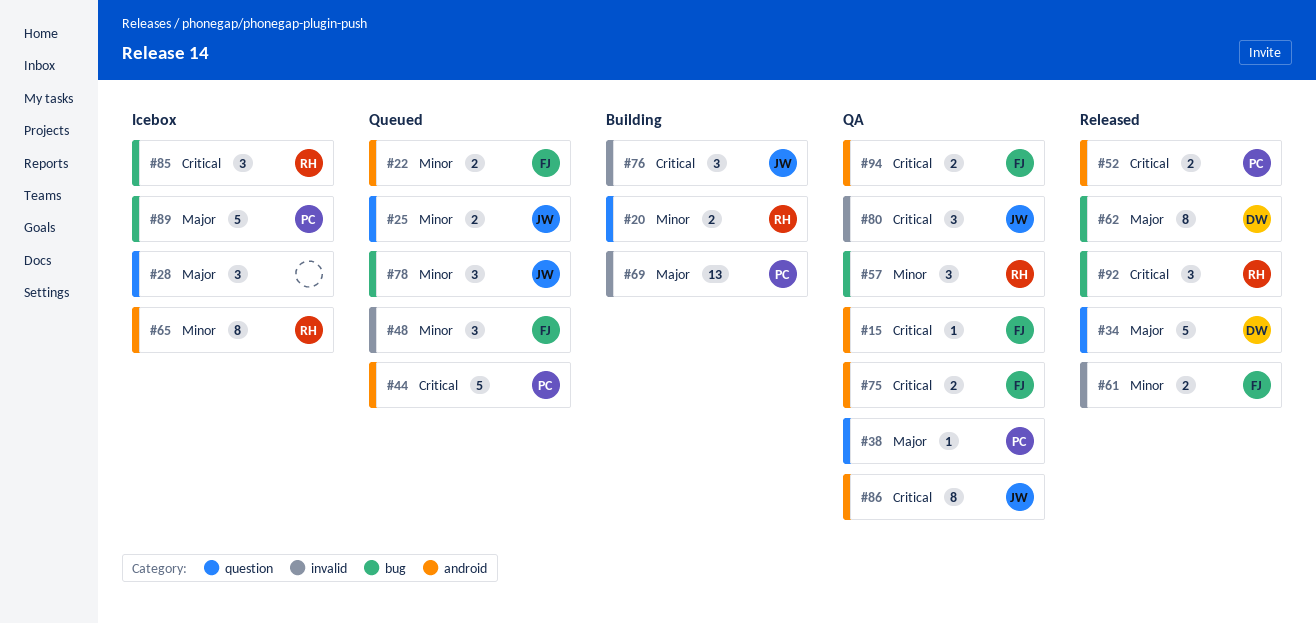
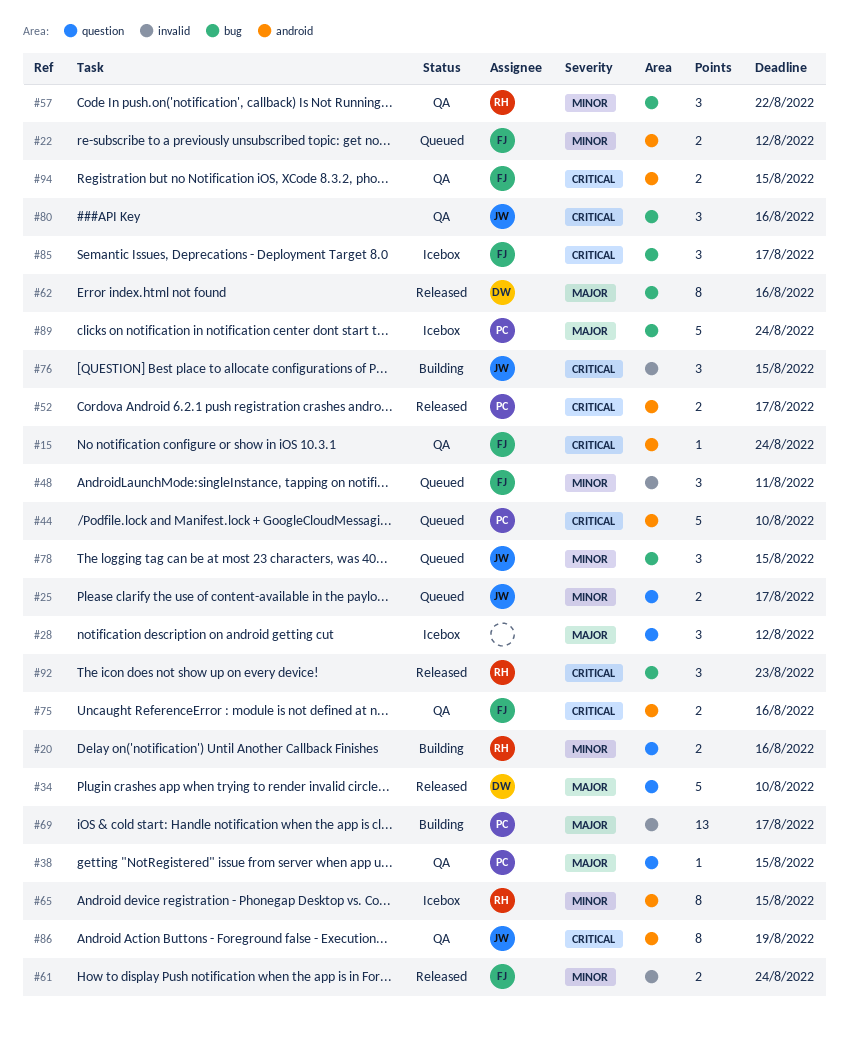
#80, label: invalid -> bug
#85, owner: RH -> FJ

